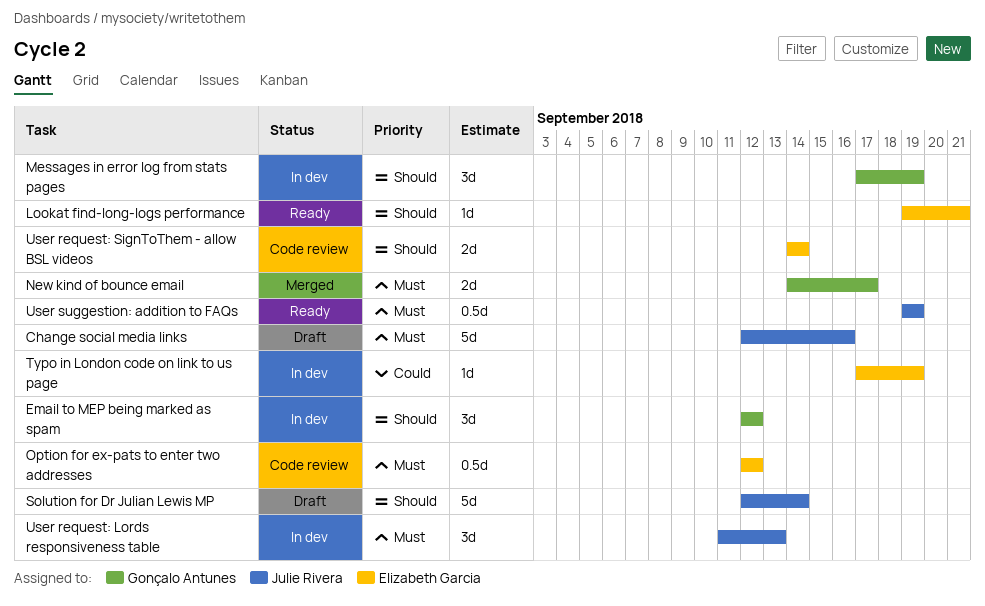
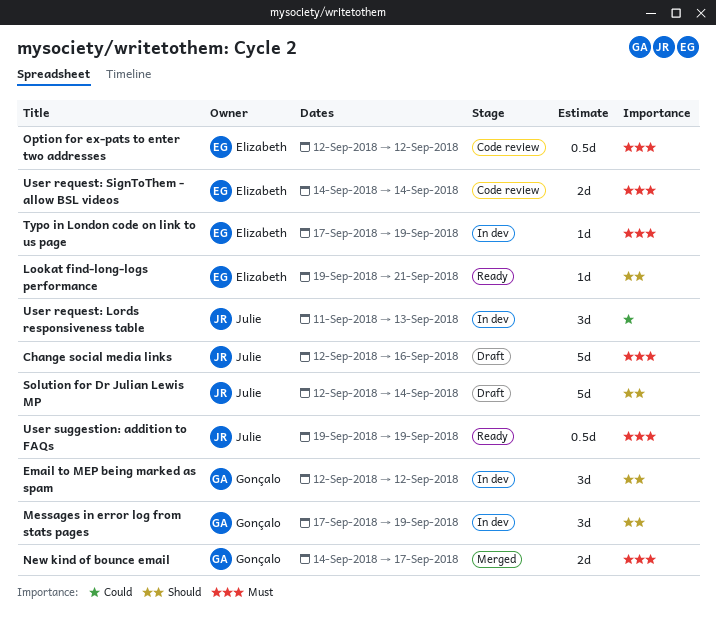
Typo in London code on link to us page, priority: Could -> Must
User request: Lords responsiveness table, priority: Must -> Could
User request: SignToThem - allow BSL videos, priority: Should -> Must

